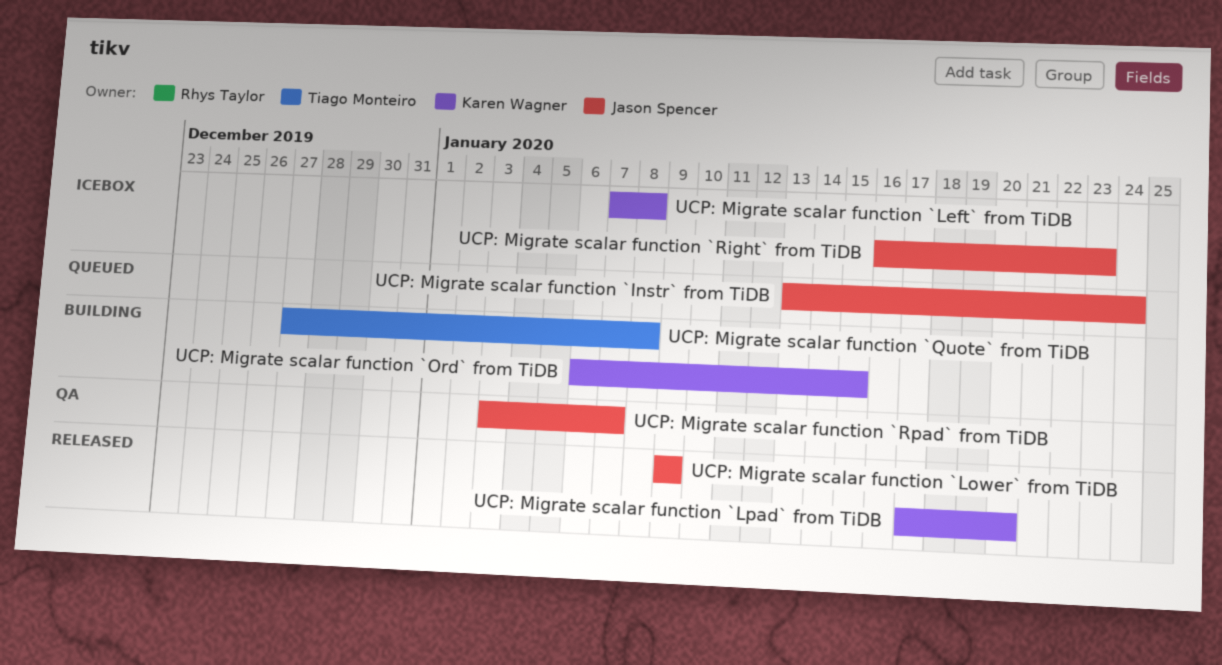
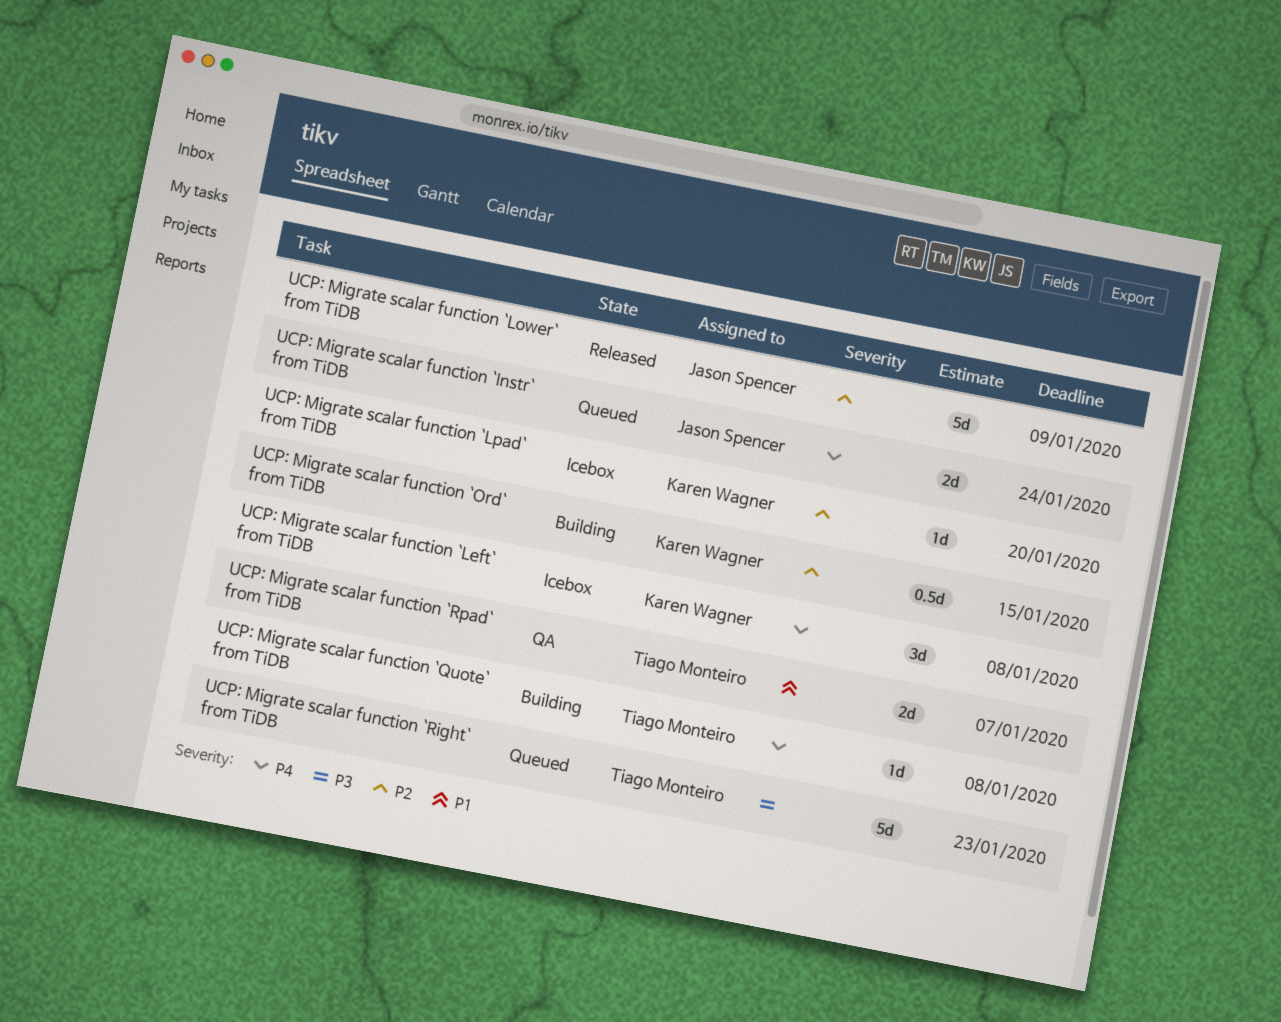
UCP: Migrate scalar function `Lpad` from TiDB, status: Released -> Icebox
UCP: Migrate scalar function `Right` from TiDB, status: Icebox -> Queued
UCP: Migrate scalar function `Right` from TiDB, owner: Jason Spencer -> Tiago Monteiro
UCP: Migrate scalar function `Rpad` from TiDB, owner: Jason Spencer -> Tiago Monteiro

